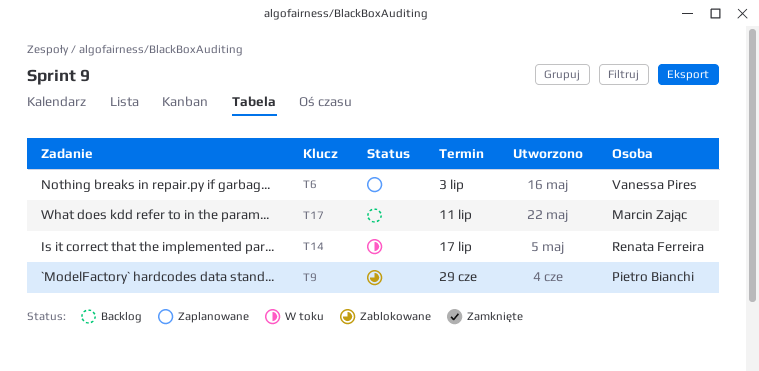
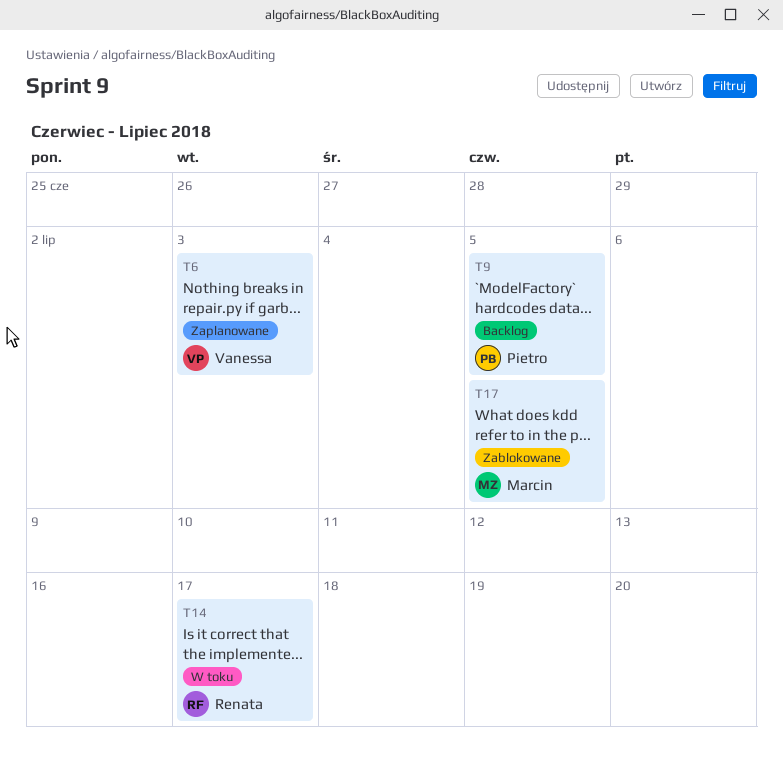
T9, status: Zablokowane -> Backlog
T9, due: Jun 29 -> Jul 5
T17, status: Backlog -> Zablokowane
T17, due: Jul 11 -> Jul 5

